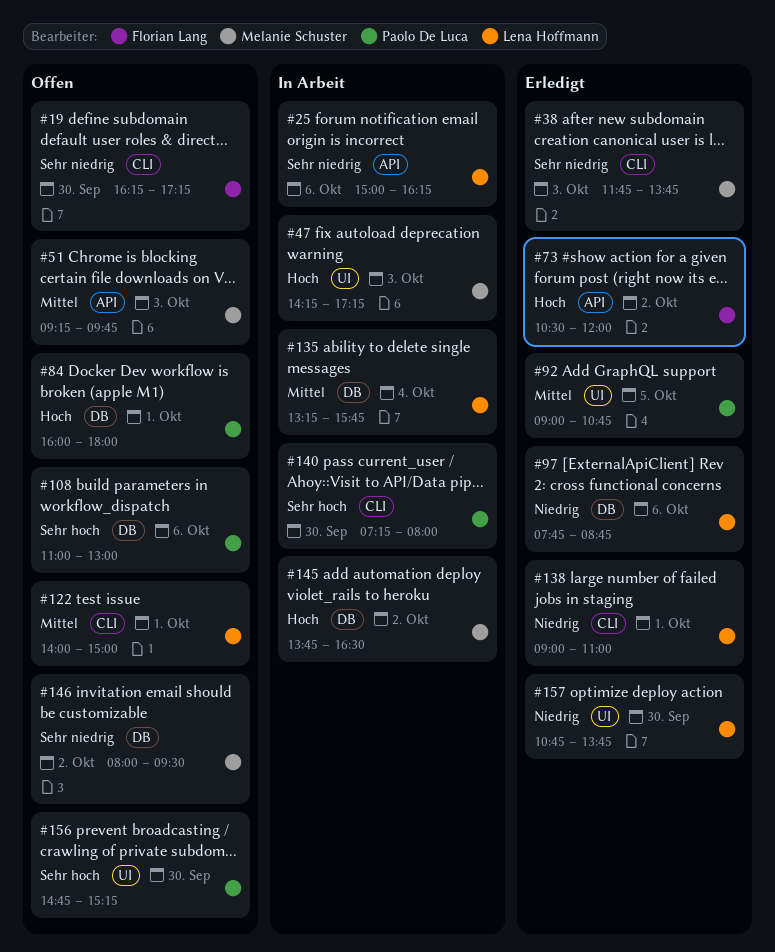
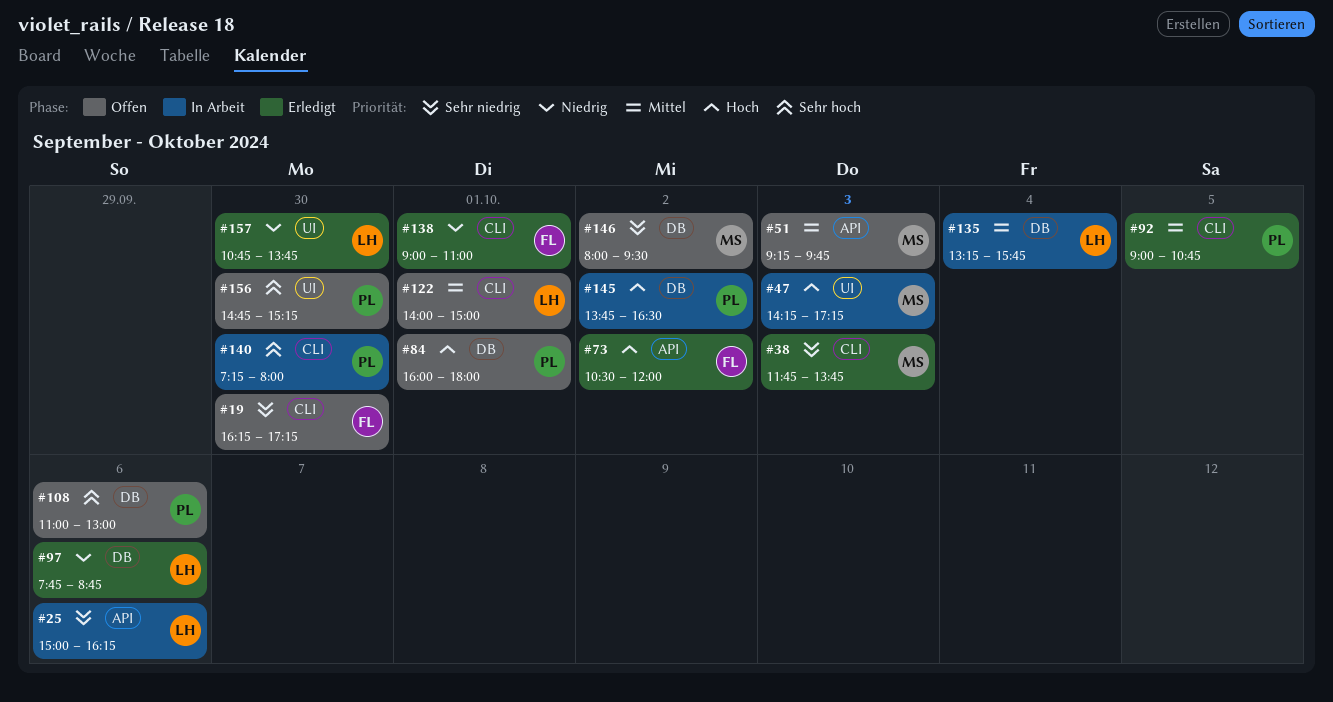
#92, label: UI -> CLI
#138, owner: Lena Hoffmann -> Florian Lang
#145, owner: Melanie Schuster -> Paolo De Luca

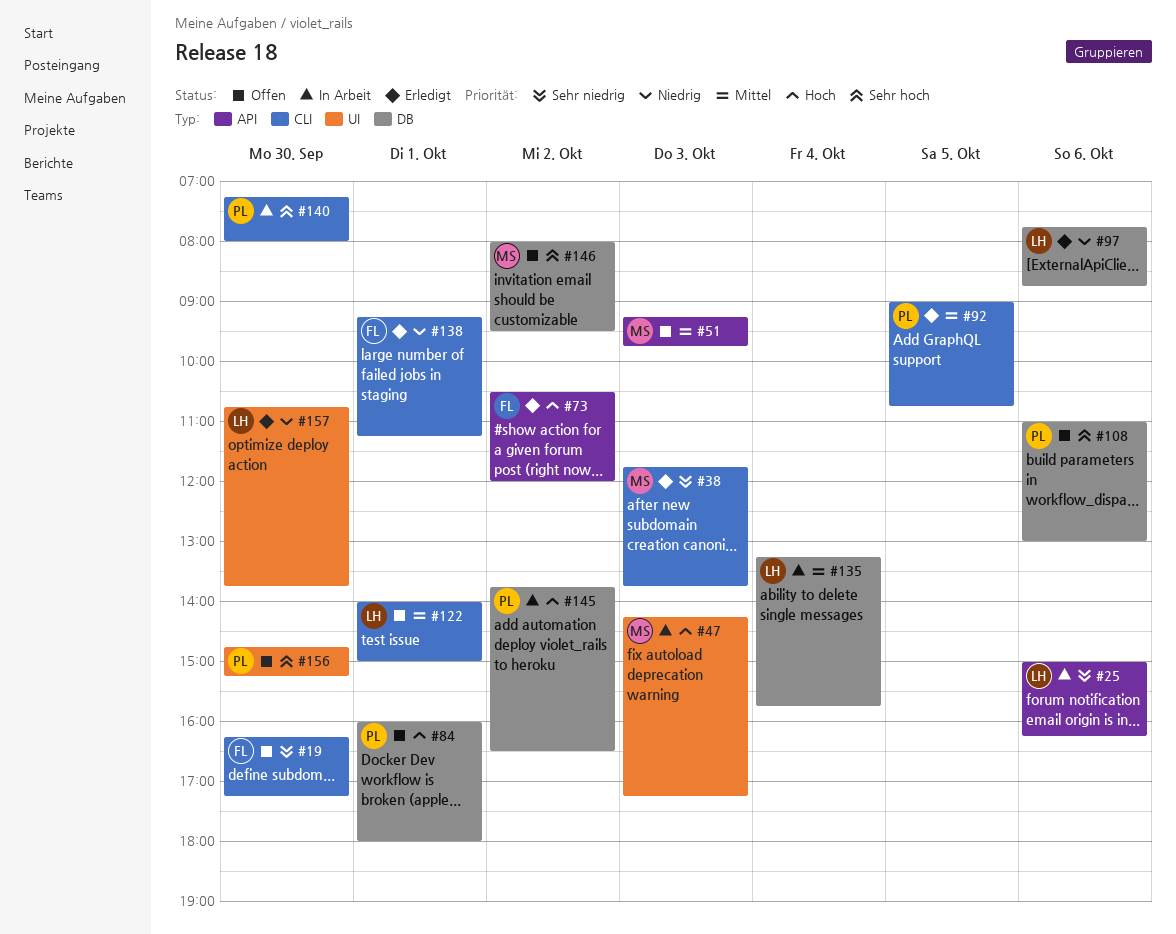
#138, begins: 09:00 -> 09:15
#138, ends: 11:00 -> 11:15
#146, priority: Sehr niedrig -> Sehr hoch

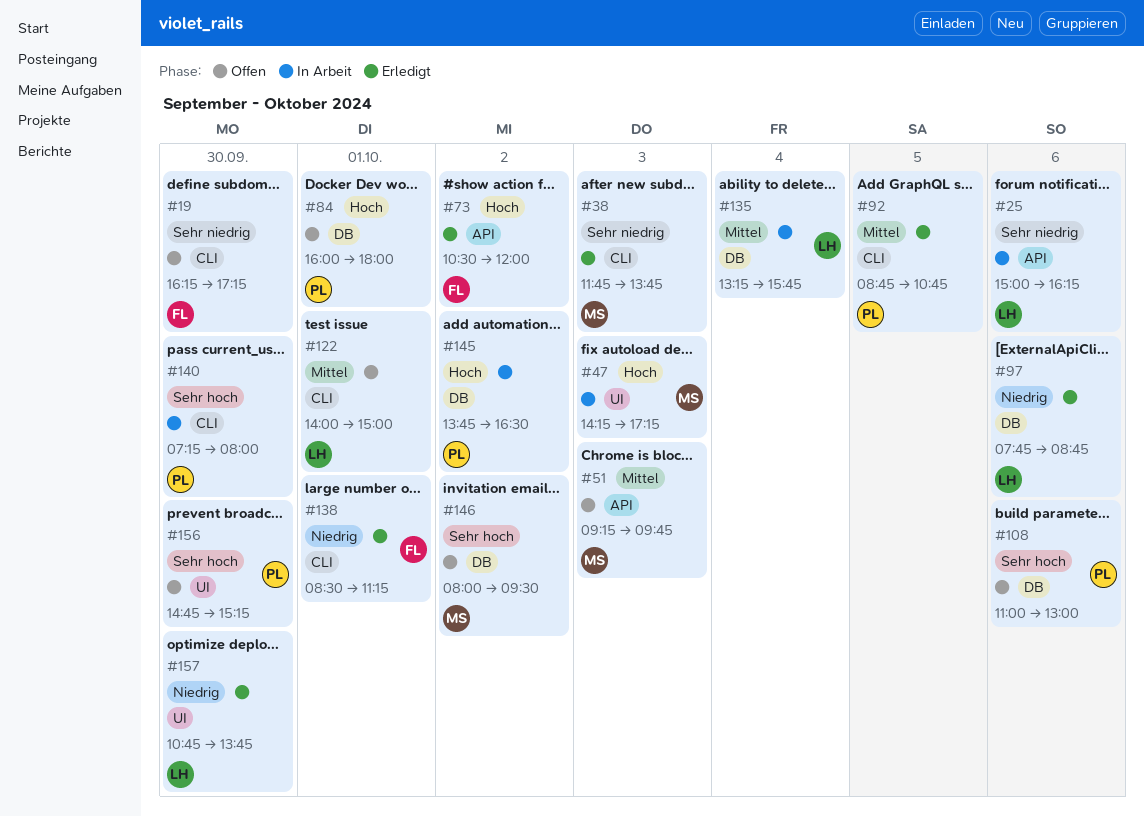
#92, begins: 09:00 -> 08:45
#138, begins: 09:15 -> 08:30

